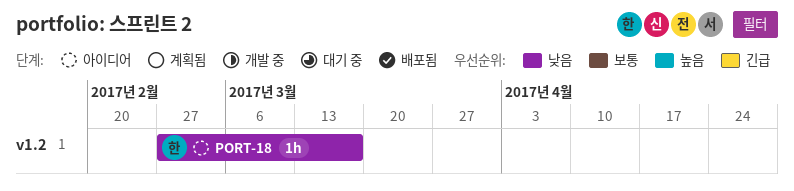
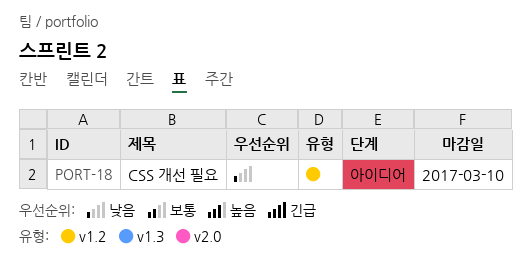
PORT-18, due: Mar 17 -> Mar 10

